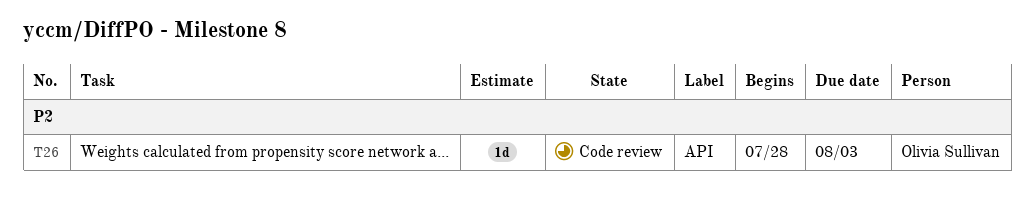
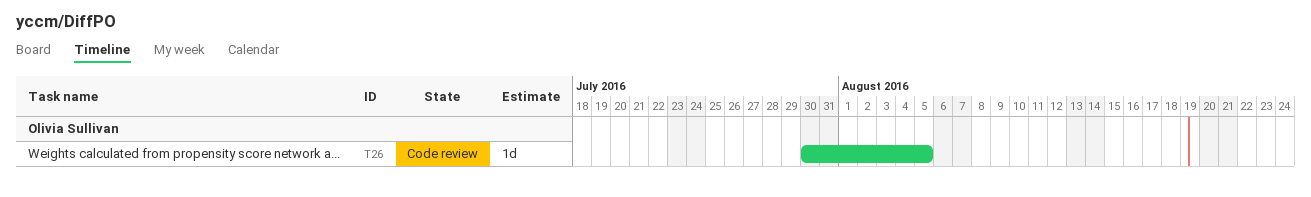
T26, start: Jul 28 -> Jul 30
T26, due: Aug 3 -> Aug 5

